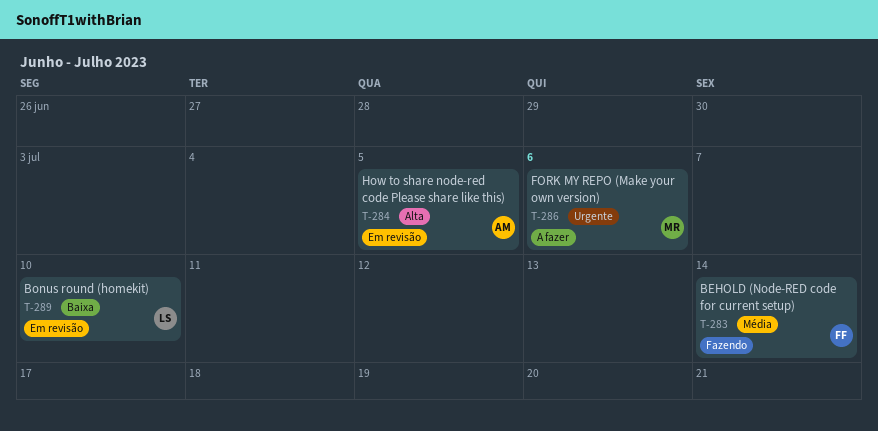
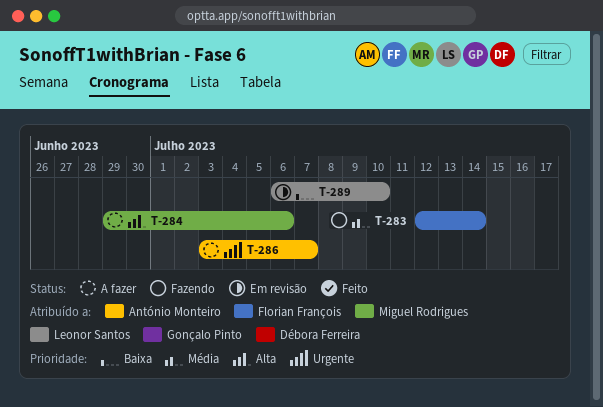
T-284, status: Em revisão -> A fazer
T-284, owner: António Monteiro -> Miguel Rodrigues
T-284, due: Jul 5 -> Jul 6
T-286, owner: Miguel Rodrigues -> António Monteiro
T-286, due: Jul 6 -> Jul 7

